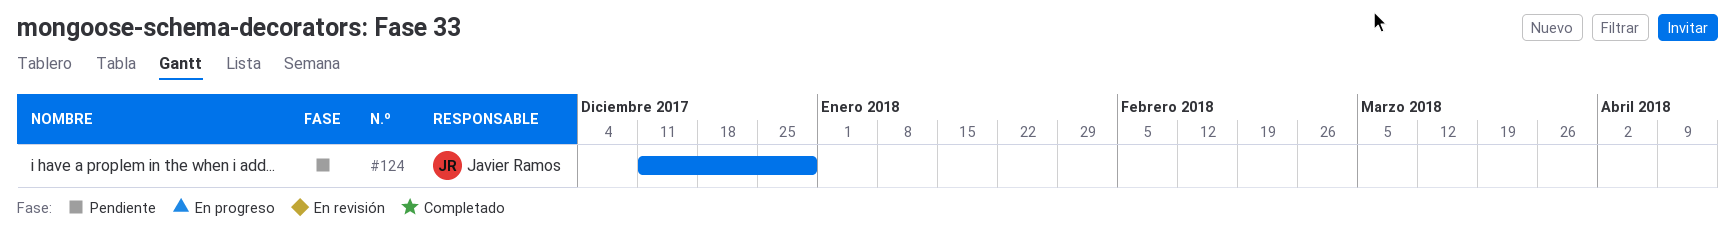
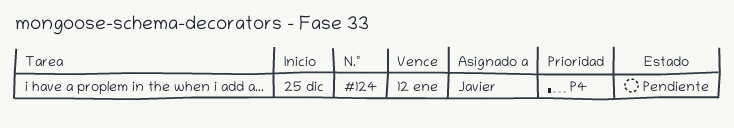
#124, start: Dec 11 -> Dec 25
#124, due: Dec 29 -> Jan 12

